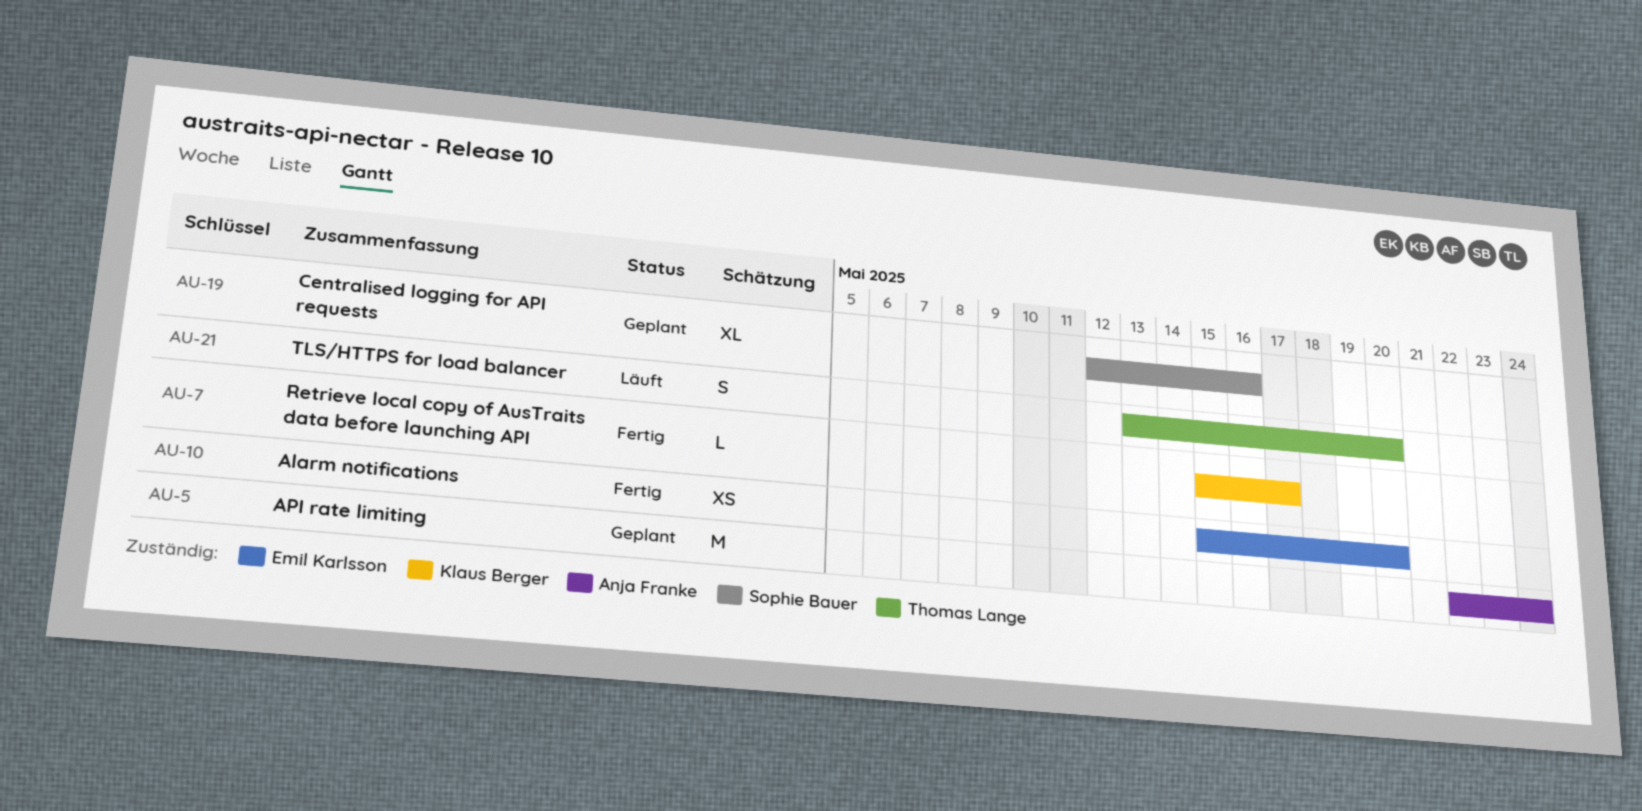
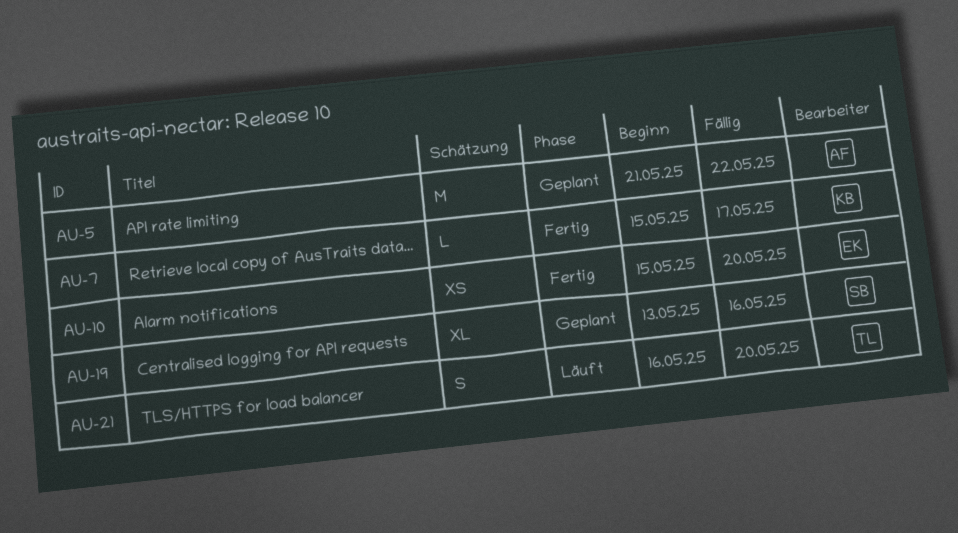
AU-5, start: May 22 -> May 21
AU-5, due: May 24 -> May 22
AU-19, start: May 12 -> May 13
AU-21, start: May 13 -> May 16

